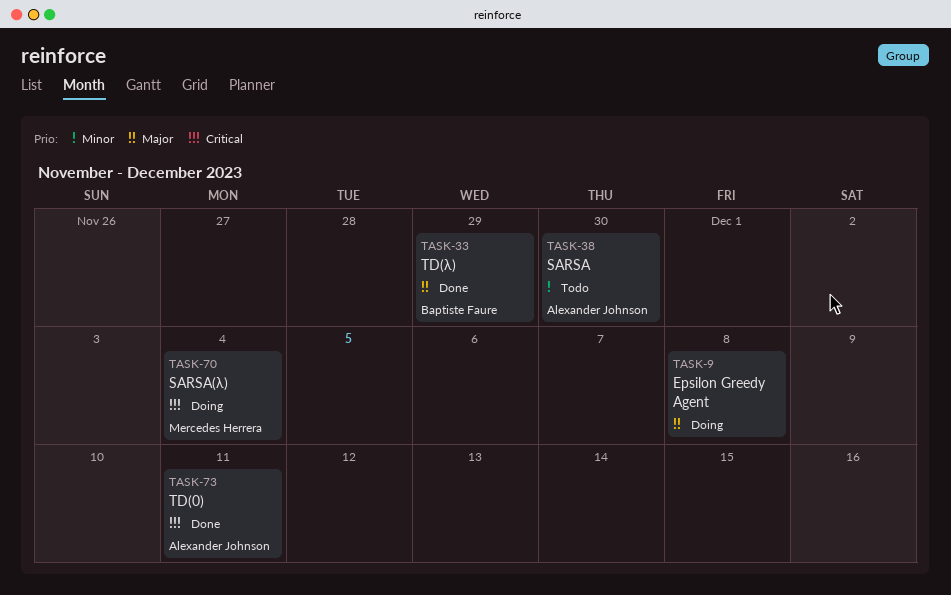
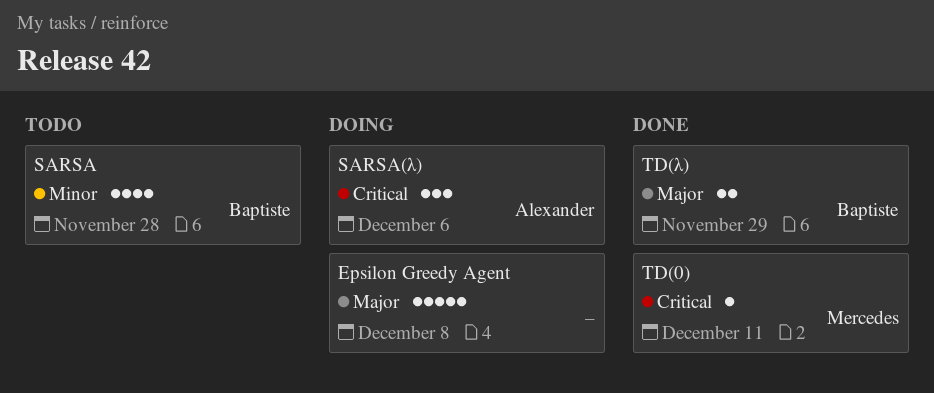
SARSA, owner: Alexander Johnson -> Baptiste Faure
SARSA, due: Nov 30 -> Nov 28
SARSA(λ), owner: Mercedes Herrera -> Alexander Johnson
SARSA(λ), due: Dec 4 -> Dec 6
TD(0), owner: Alexander Johnson -> Mercedes Herrera

